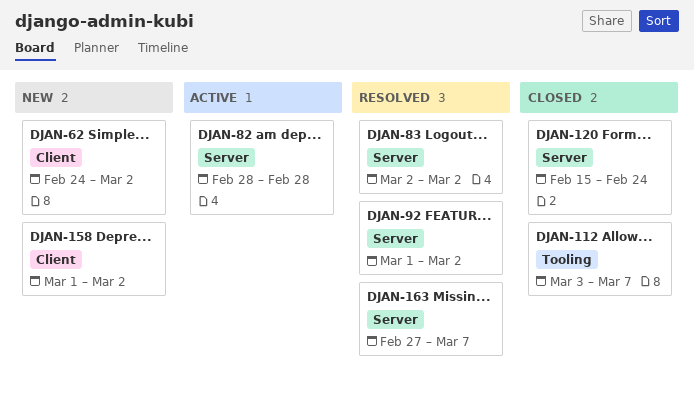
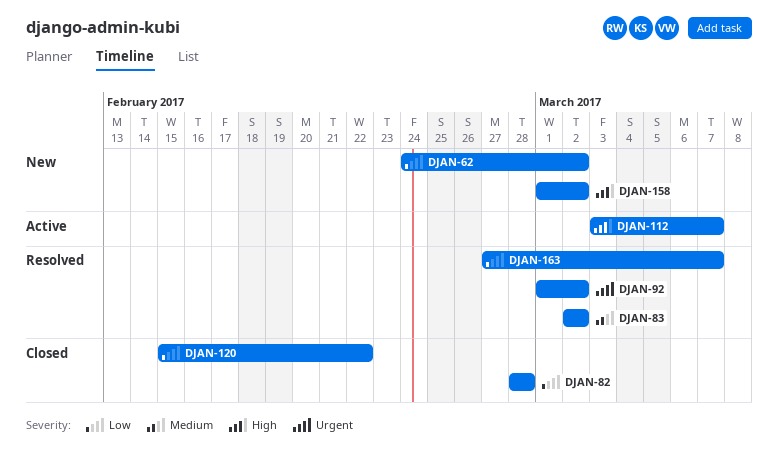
DJAN-82, status: Active -> Closed
DJAN-112, status: Closed -> Active
DJAN-120, due: Feb 24 -> Feb 22

